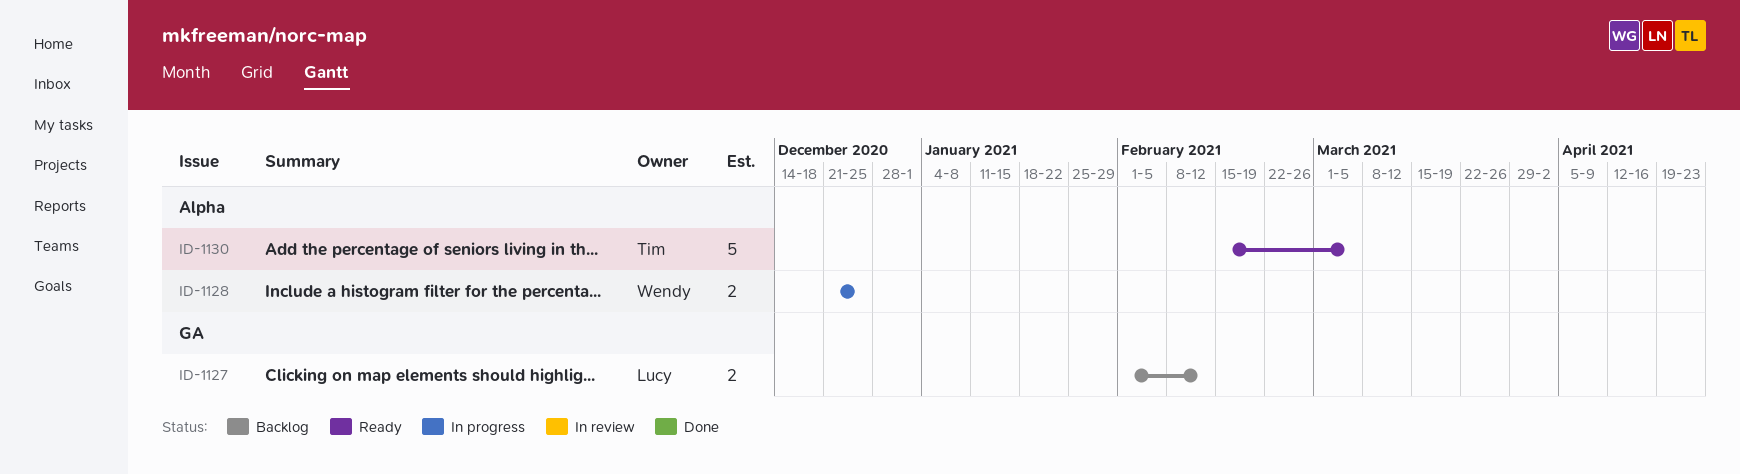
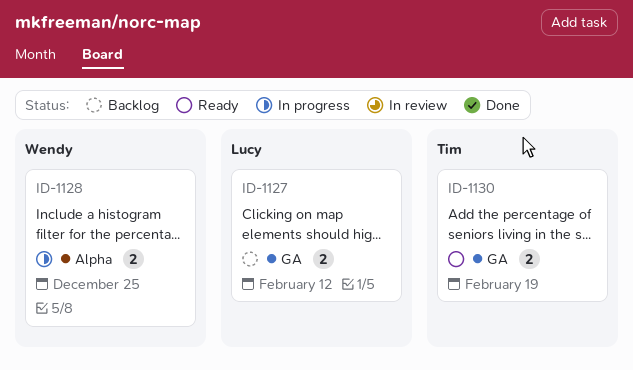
ID-1130, label: Alpha -> GA
ID-1130, estimate: 5 -> 2
ID-1130, due: Mar 5 -> Feb 19

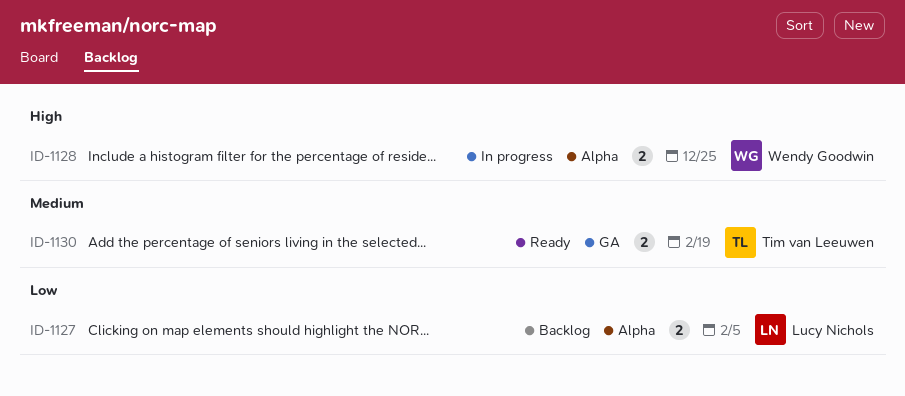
ID-1127, label: GA -> Alpha
ID-1127, due: Feb 12 -> Feb 5

